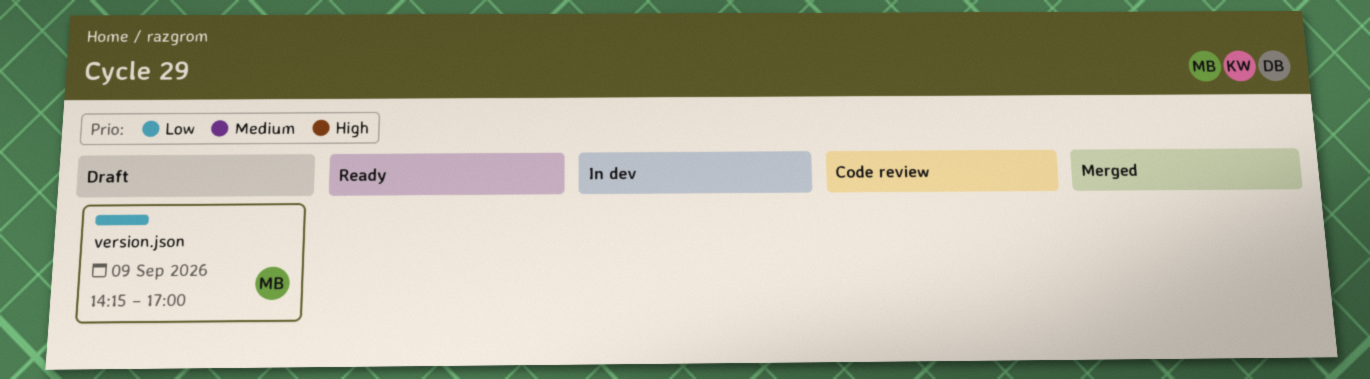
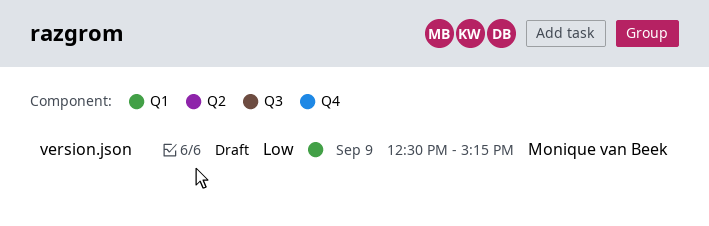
version.json, begins: 14:15 -> 12:30
version.json, ends: 17:00 -> 15:15

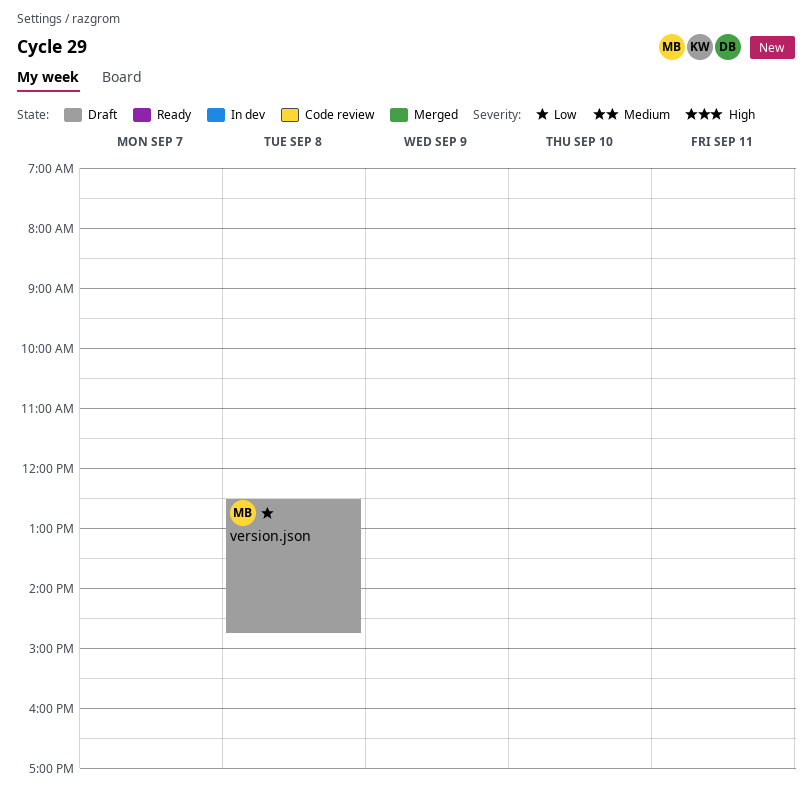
version.json, day: Sep 9 -> Sep 8
version.json, ends: 15:15 -> 14:45

